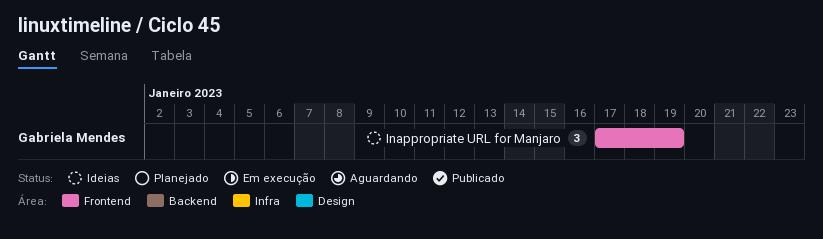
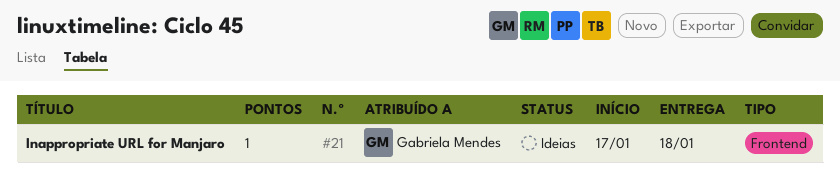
Inappropriate URL for Manjaro, estimate: 3 -> 1
Inappropriate URL for Manjaro, due: Jan 19 -> Jan 18

